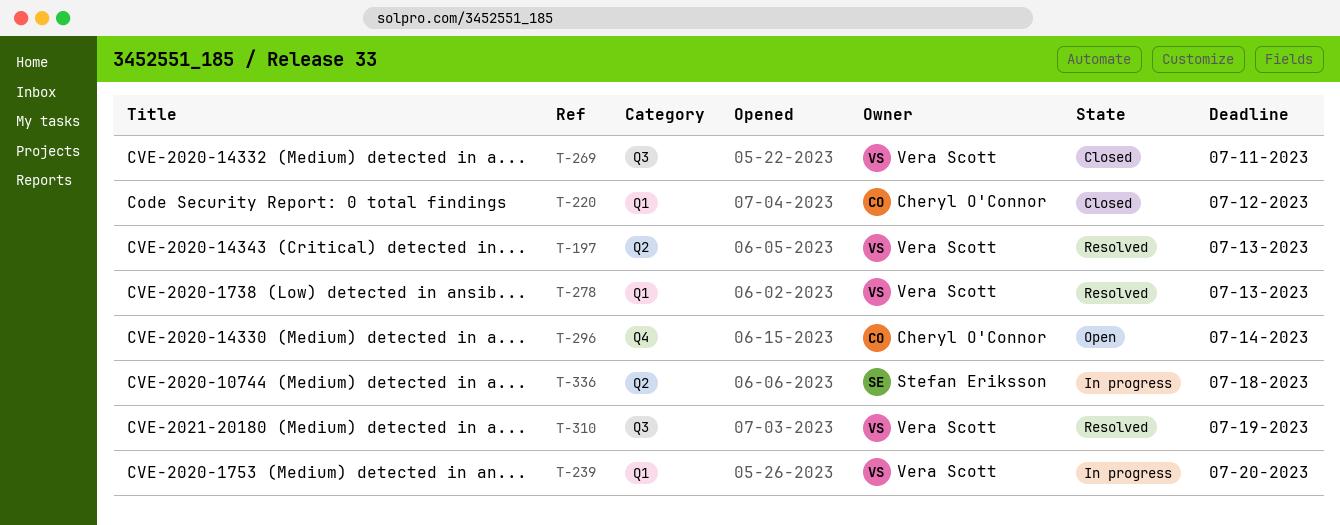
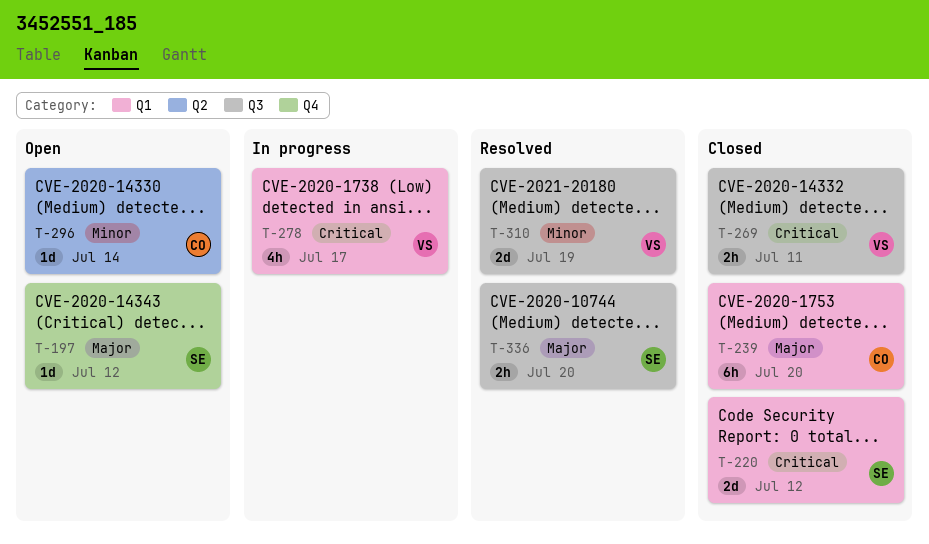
T-197, status: Resolved -> Open
T-197, owner: Vera Scott -> Stefan Eriksson
T-197, label: Q2 -> Q4
T-197, due: Jul 13 -> Jul 12
T-220, owner: Cheryl O'Connor -> Stefan Eriksson
T-239, status: In progress -> Closed
T-239, owner: Vera Scott -> Cheryl O'Connor
T-278, status: Resolved -> In progress
T-278, due: Jul 13 -> Jul 17
T-296, label: Q4 -> Q2
T-336, status: In progress -> Resolved
T-336, label: Q2 -> Q3
T-336, due: Jul 18 -> Jul 20

